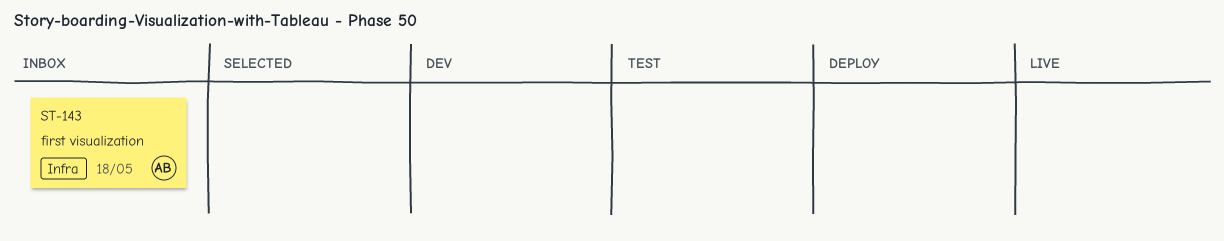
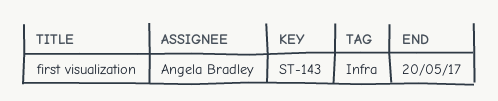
ST-143, due: May 18 -> May 20

